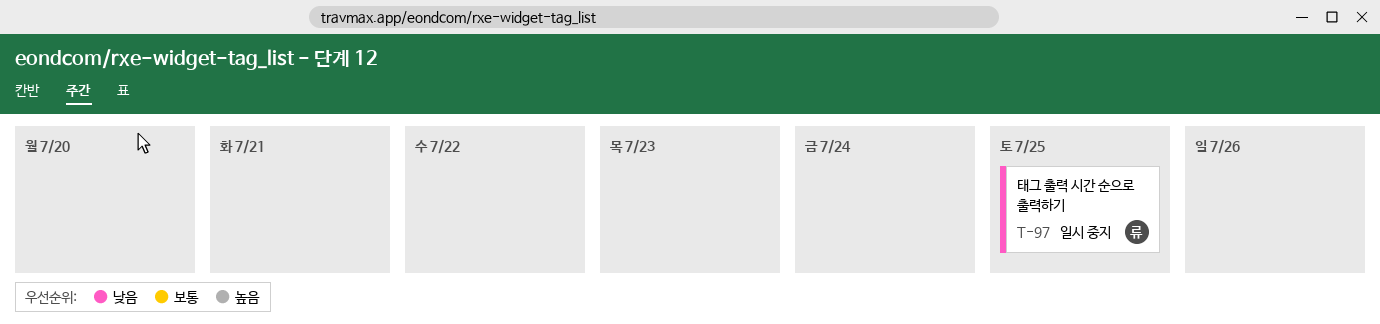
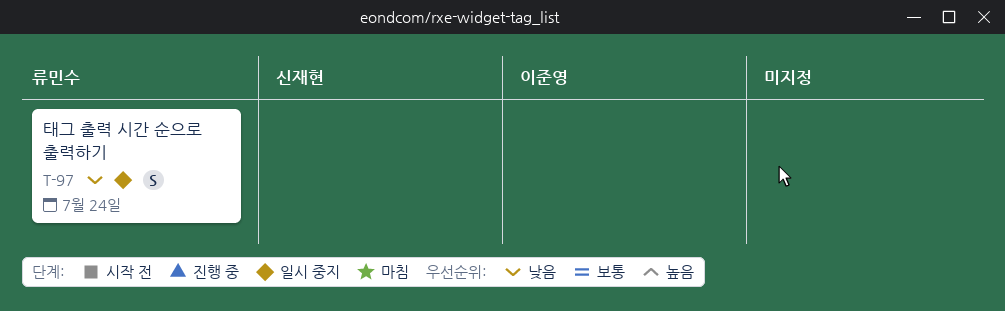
T-97, due: Jul 25 -> Jul 24

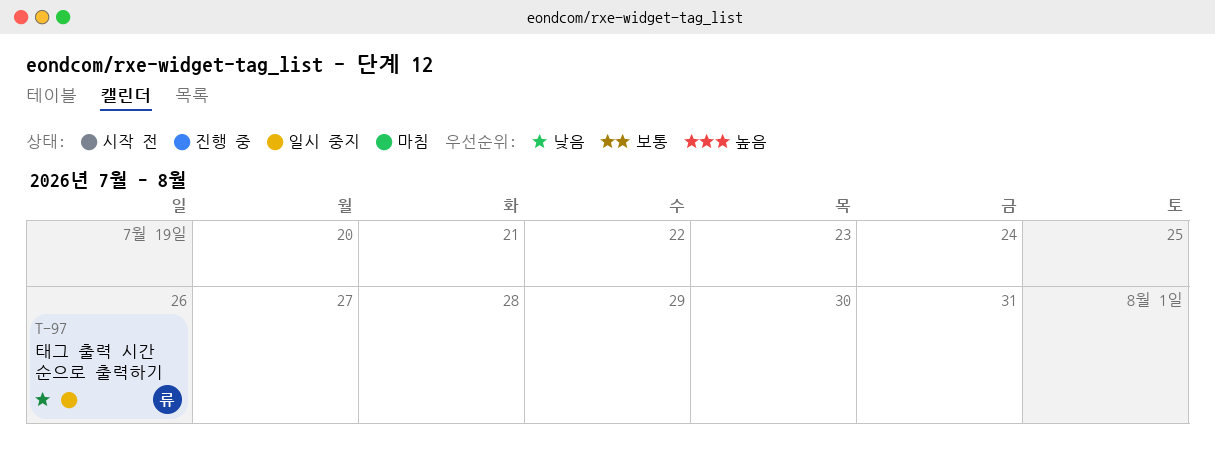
T-97, due: Jul 24 -> Jul 26

